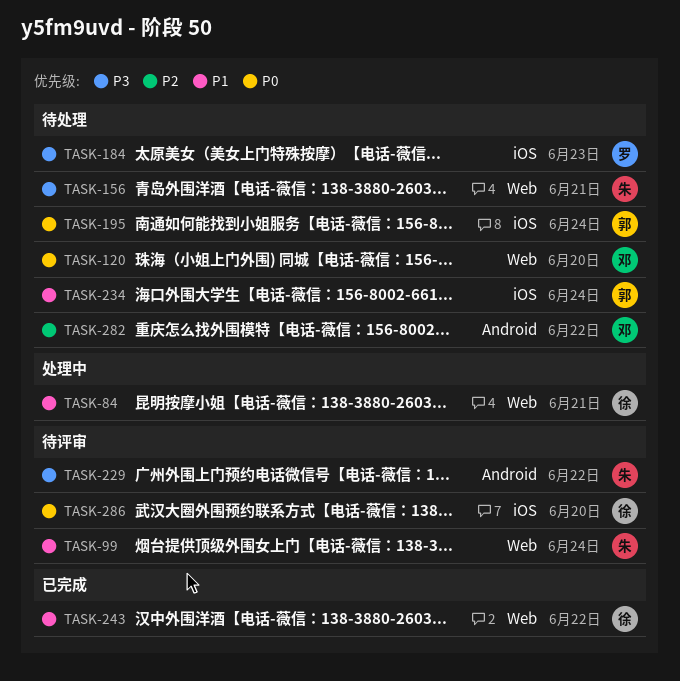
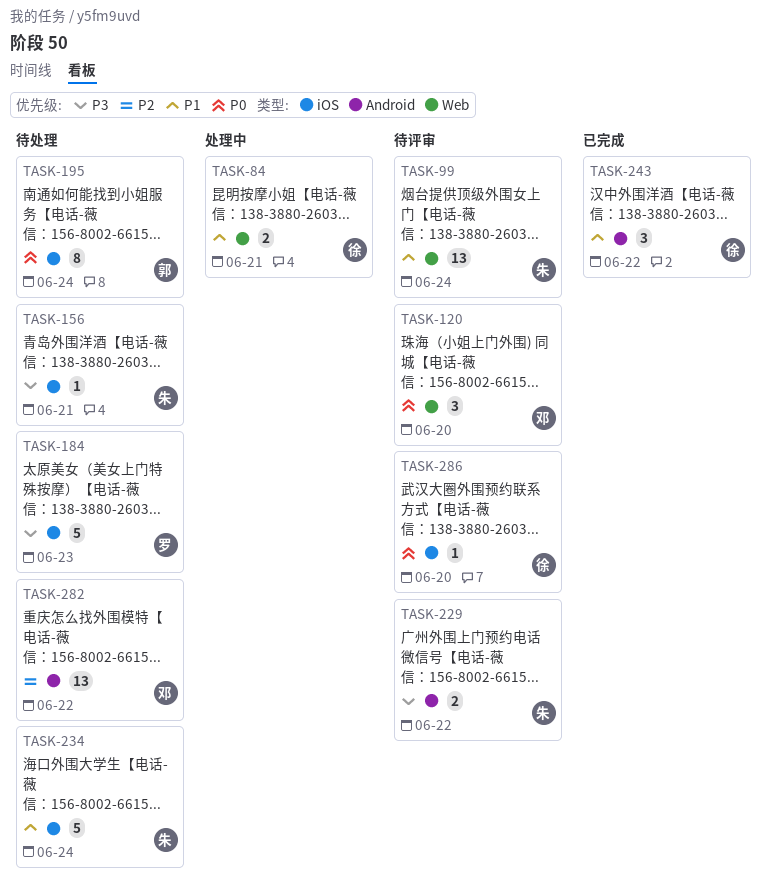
TASK-120, status: 待处理 -> 待评审
TASK-156, label: Web -> iOS
TASK-234, owner: 郭 -> 朱
TASK-243, label: Web -> Android

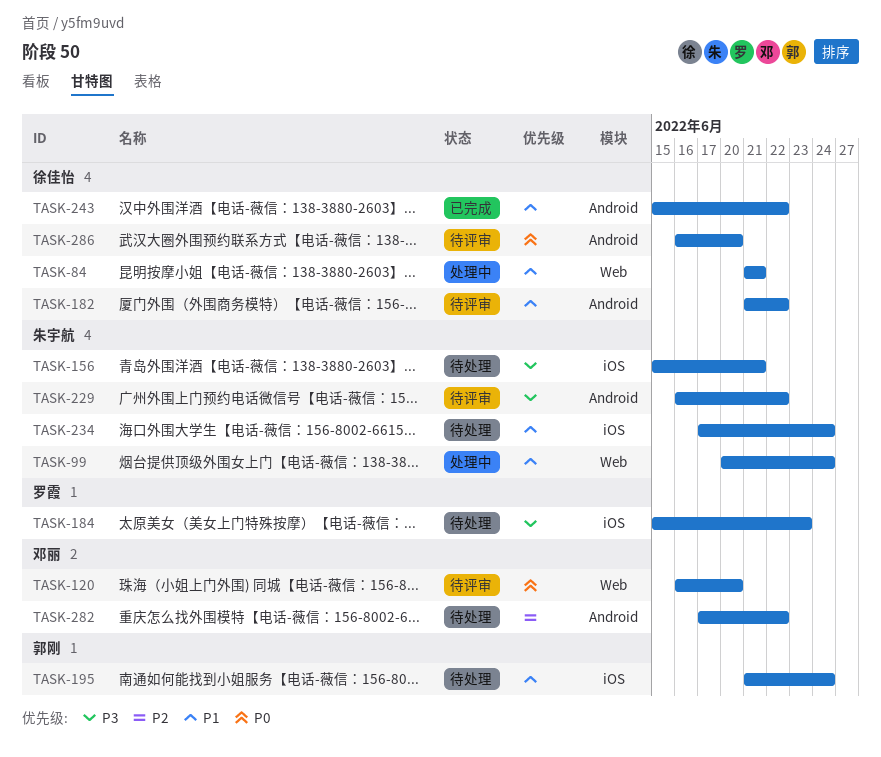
TASK-99, status: 待评审 -> 处理中
TASK-182: none -> present
TASK-195, priority: P0 -> P1
TASK-286, label: iOS -> Android

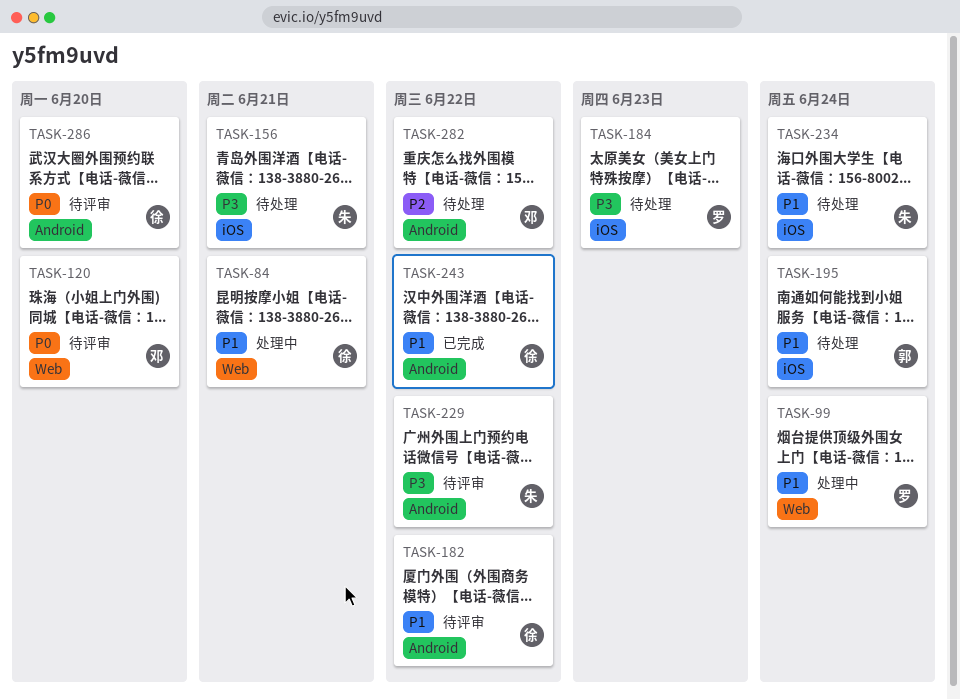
TASK-99, owner: 朱宇航 -> 罗霞

